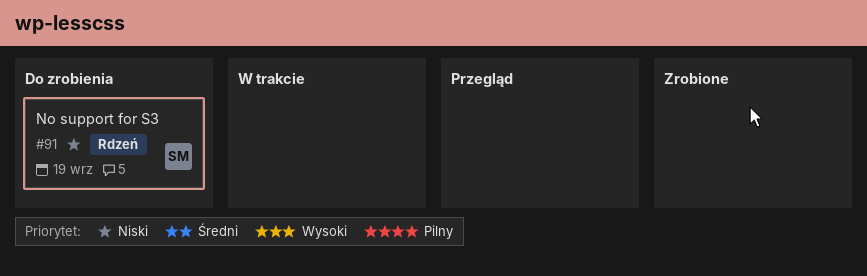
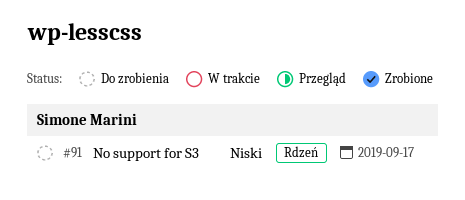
#91, due: Sep 19 -> Sep 17

